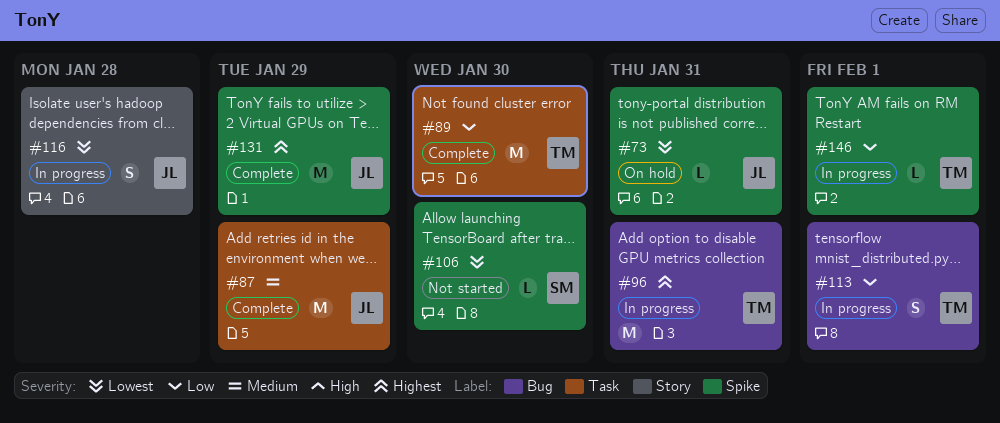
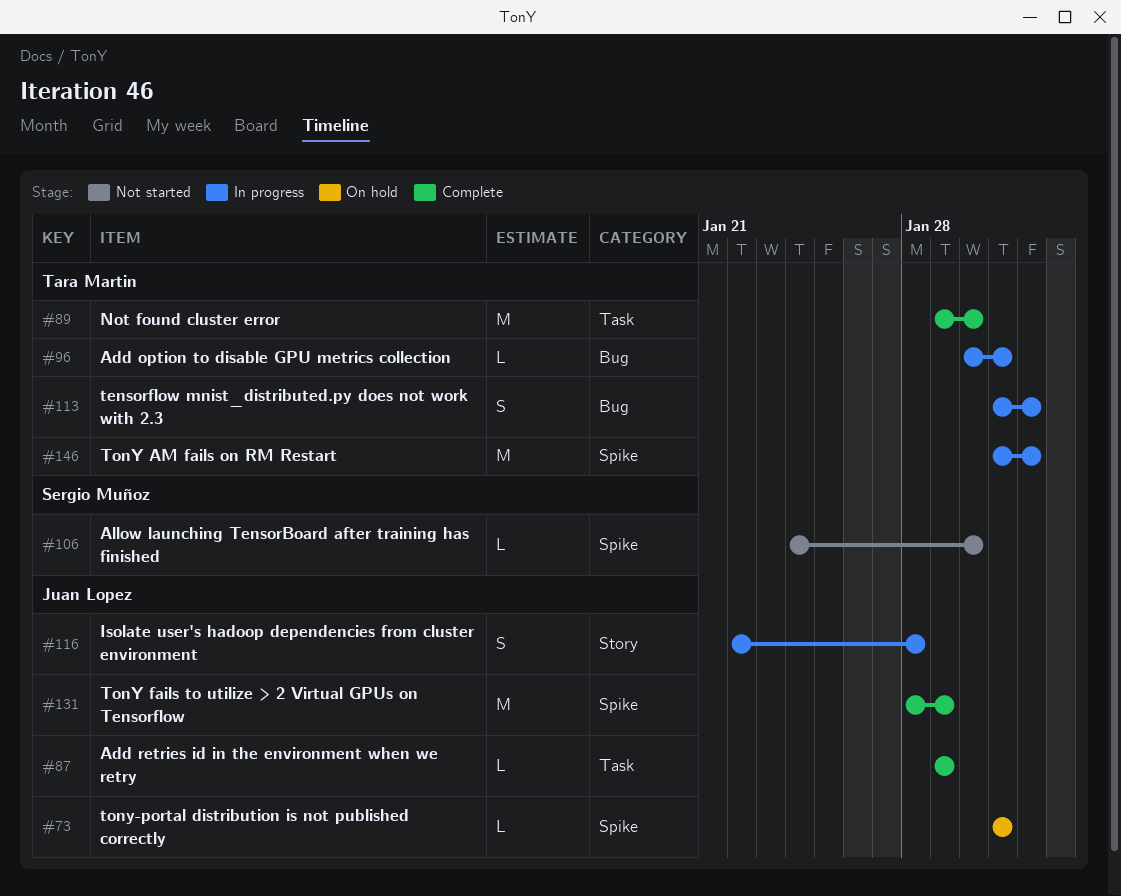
#87, estimate: M -> L
#96, estimate: M -> L
#146, estimate: L -> M

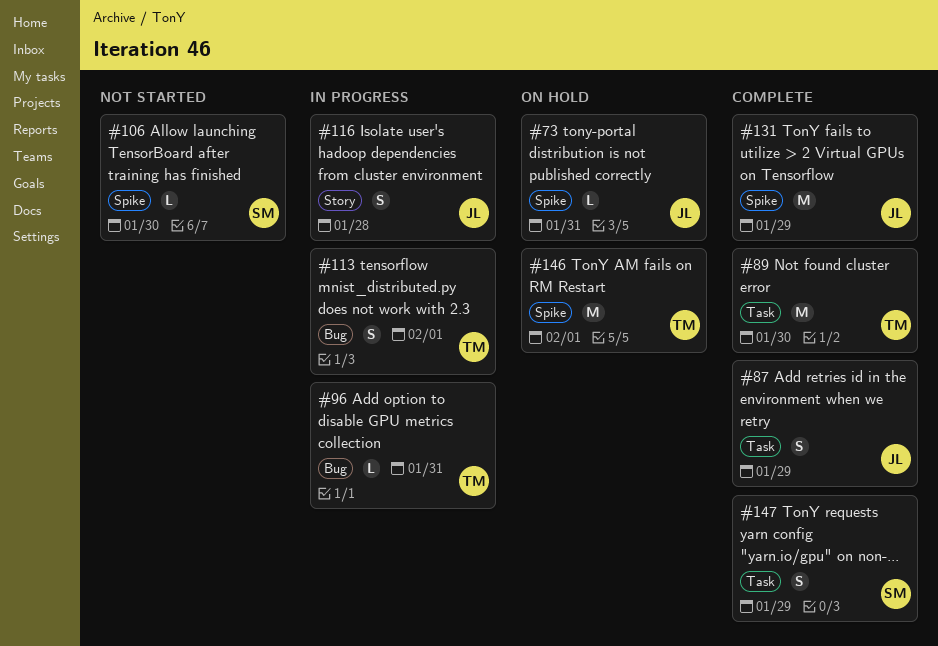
#87, estimate: L -> S
#146, status: In progress -> On hold
#147: none -> present

